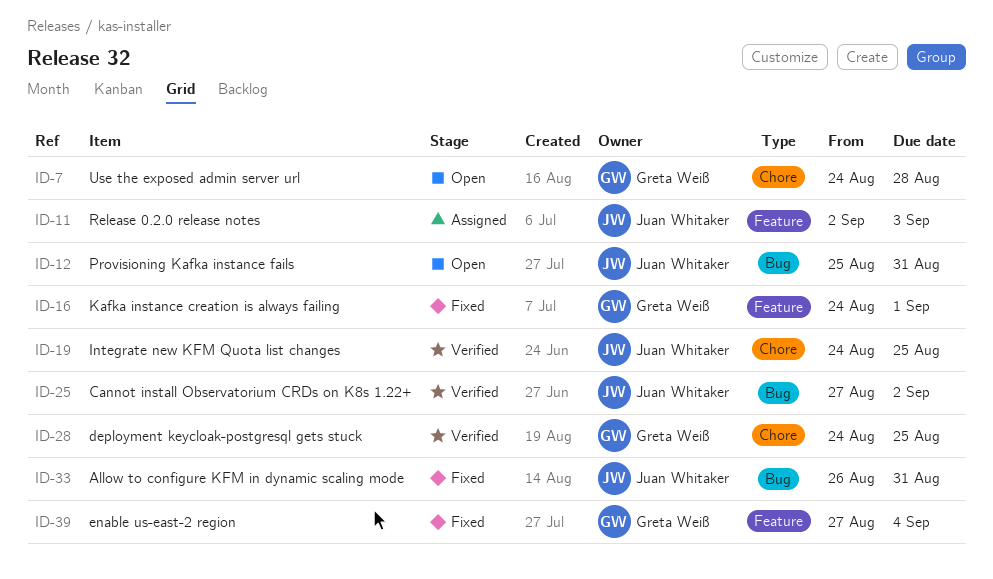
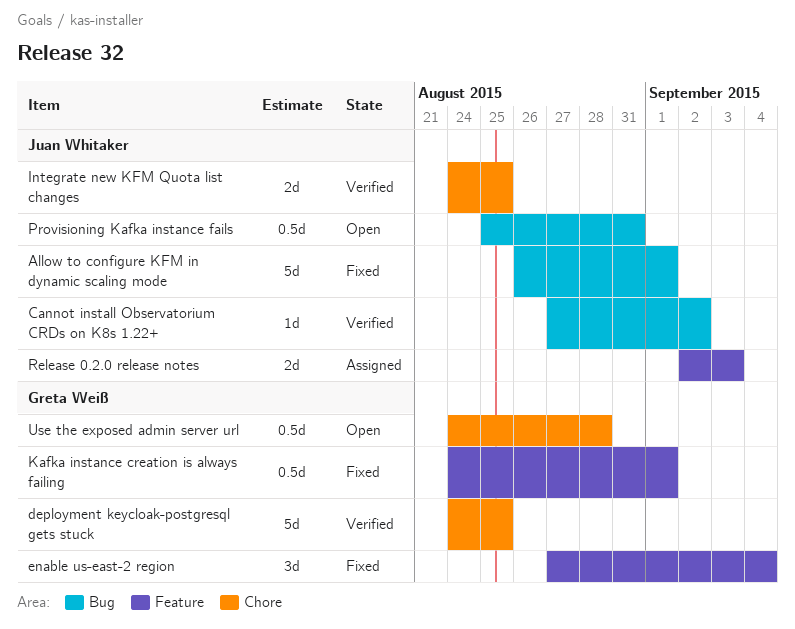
Allow to configure KFM in dynamic scaling mode, due: Aug 31 -> Sep 1

